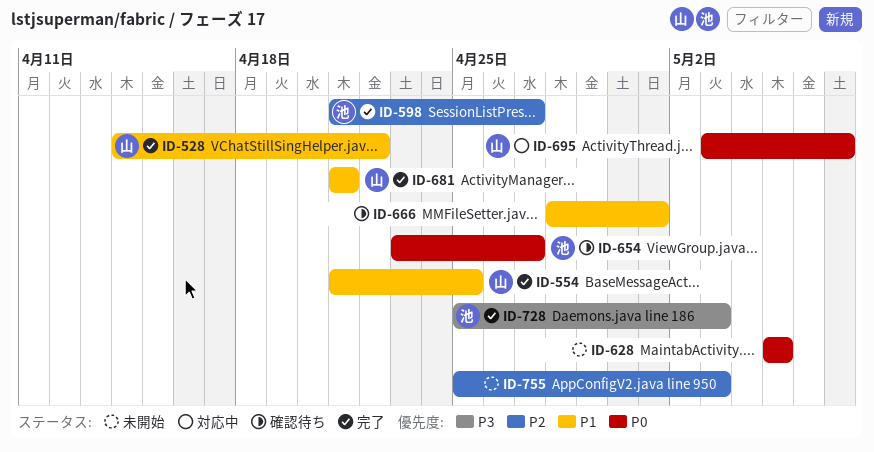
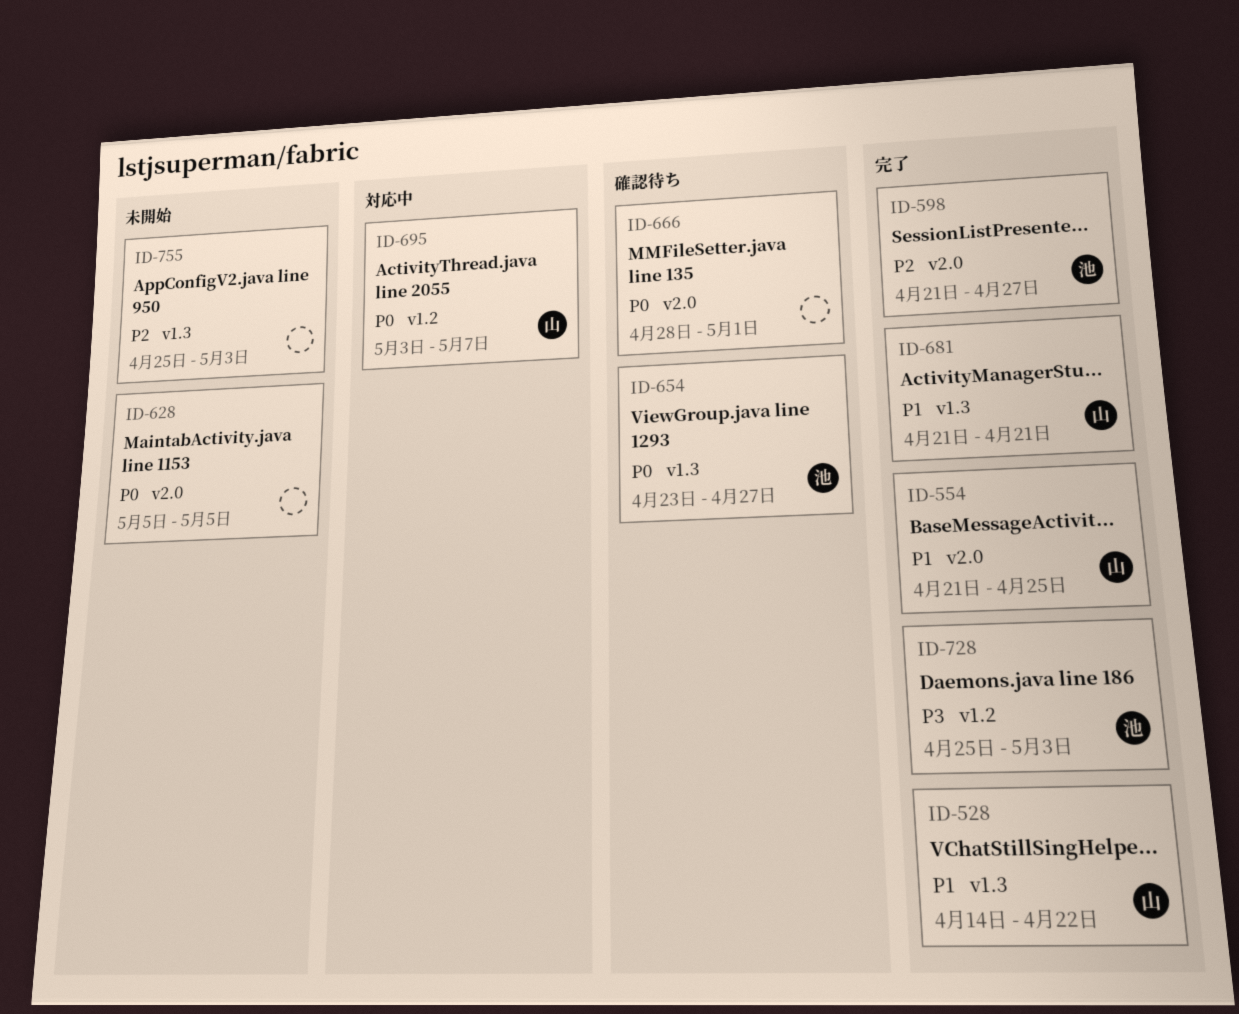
ID-666, priority: P1 -> P0

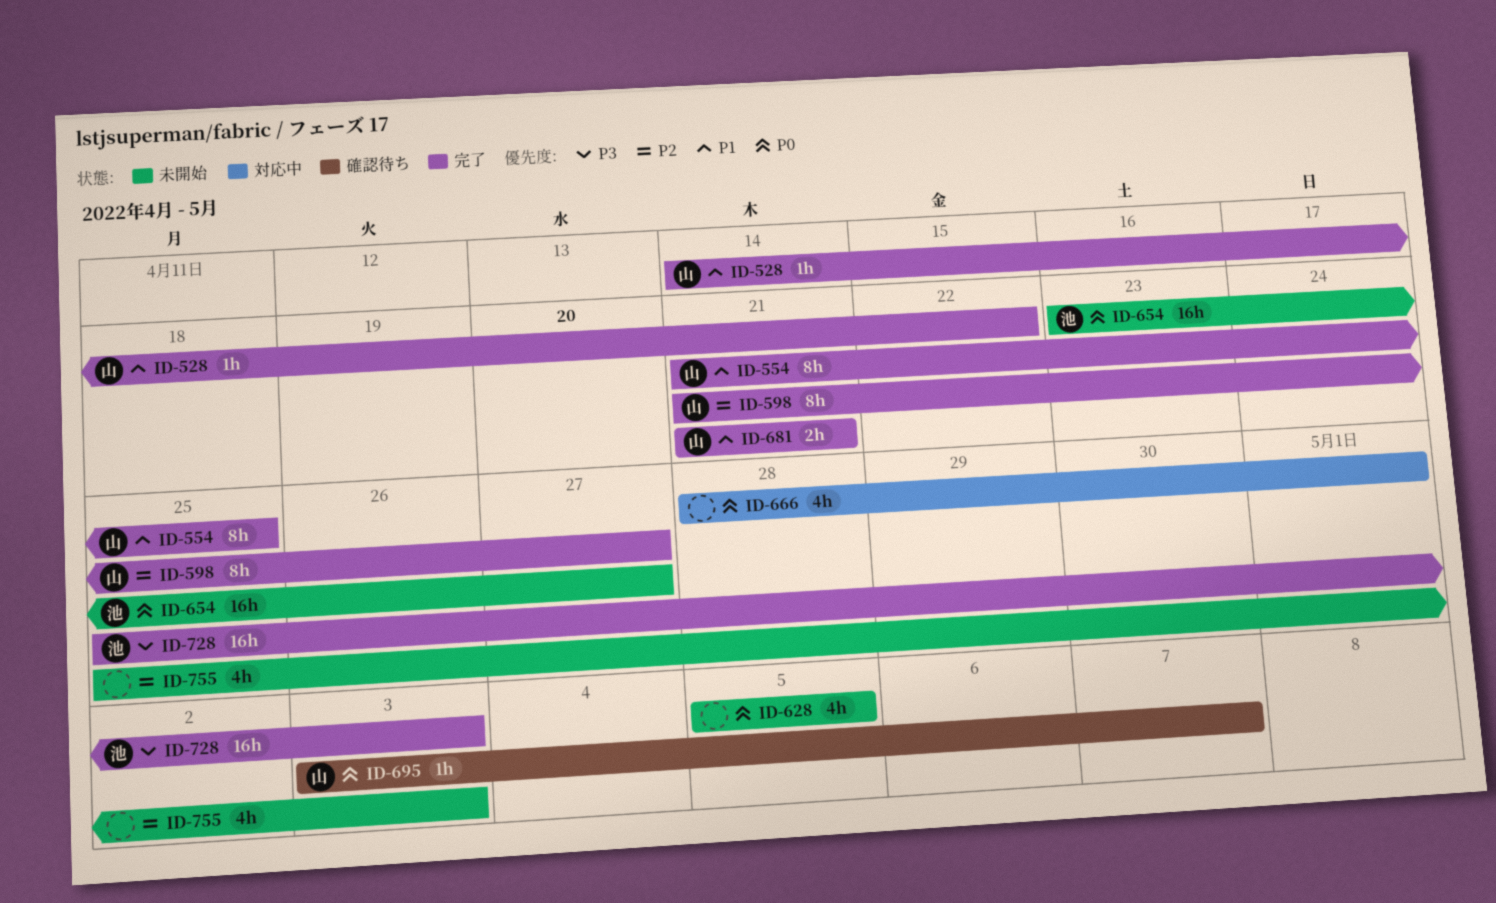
ID-598, owner: 池 -> 山
ID-654, status: 確認待ち -> 未開始
ID-666, status: 確認待ち -> 対応中
ID-695, status: 対応中 -> 確認待ち

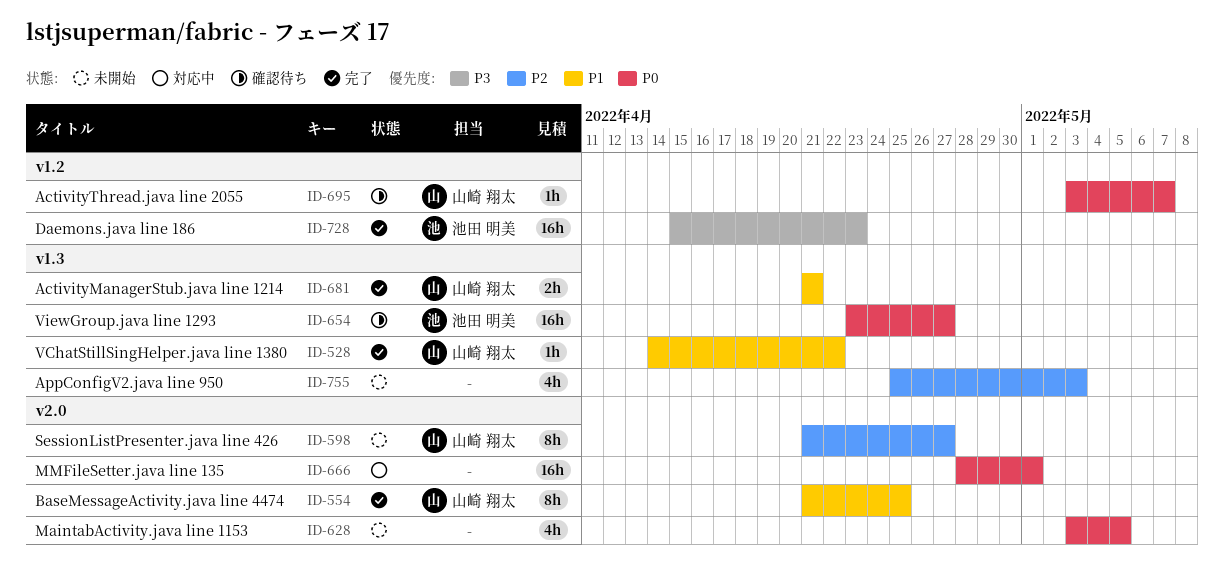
ID-598, status: 完了 -> 未開始
ID-628, start: May 5 -> May 3
ID-654, status: 未開始 -> 確認待ち
ID-666, estimate: 4h -> 16h
ID-728, start: Apr 25 -> Apr 15
ID-728, due: May 3 -> Apr 23

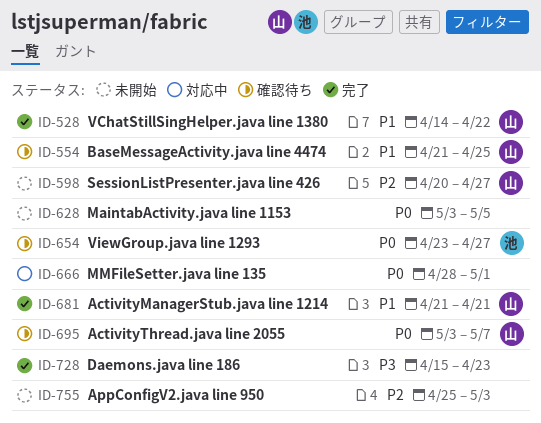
ID-554, status: 完了 -> 確認待ち
ID-598, start: Apr 21 -> Apr 20
ID-728, owner: 池田 明美 -> none

